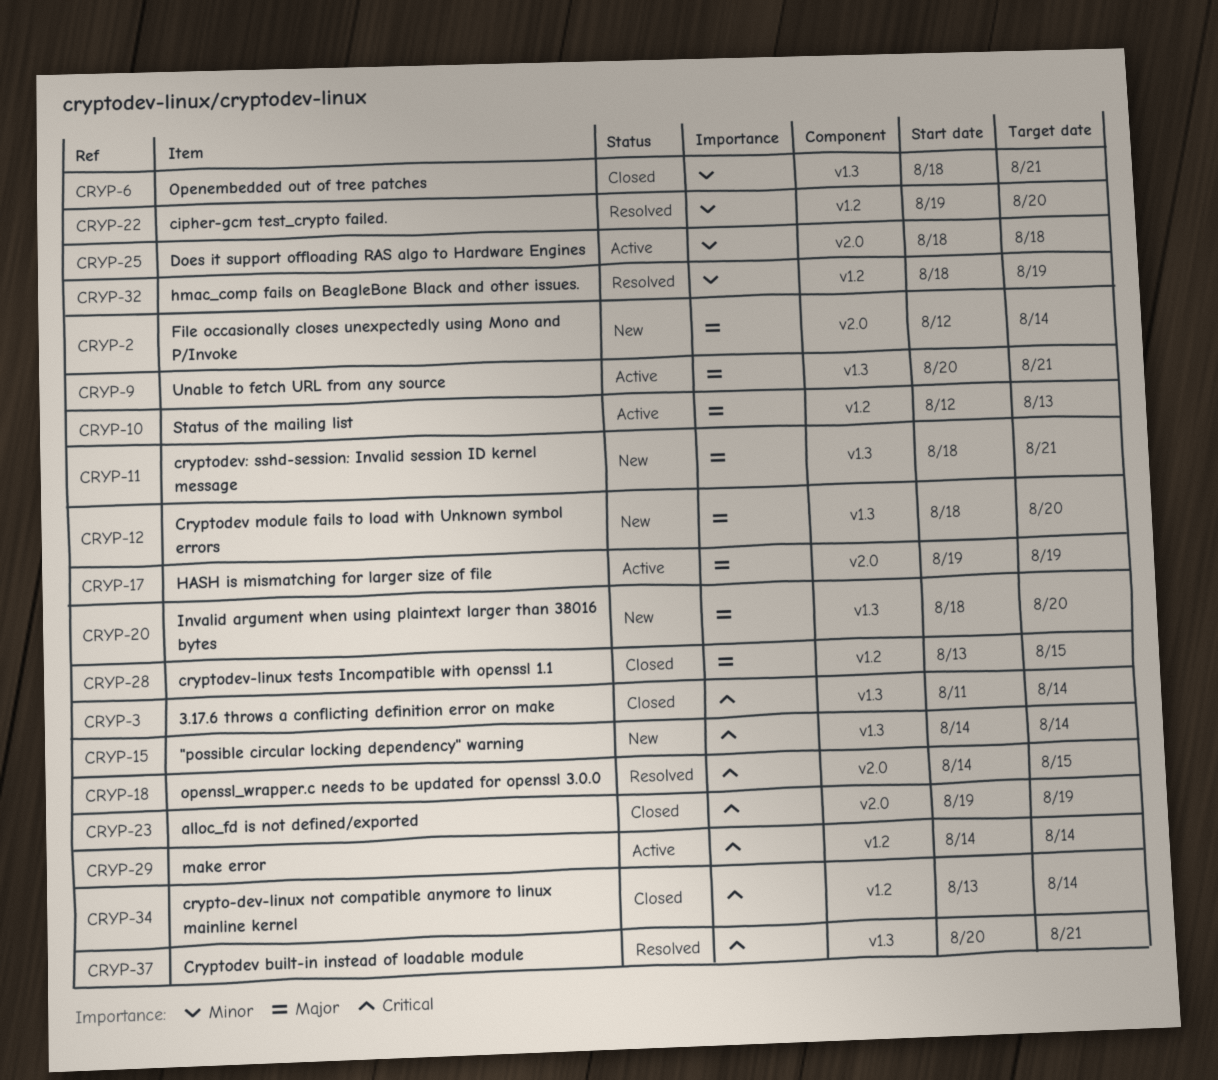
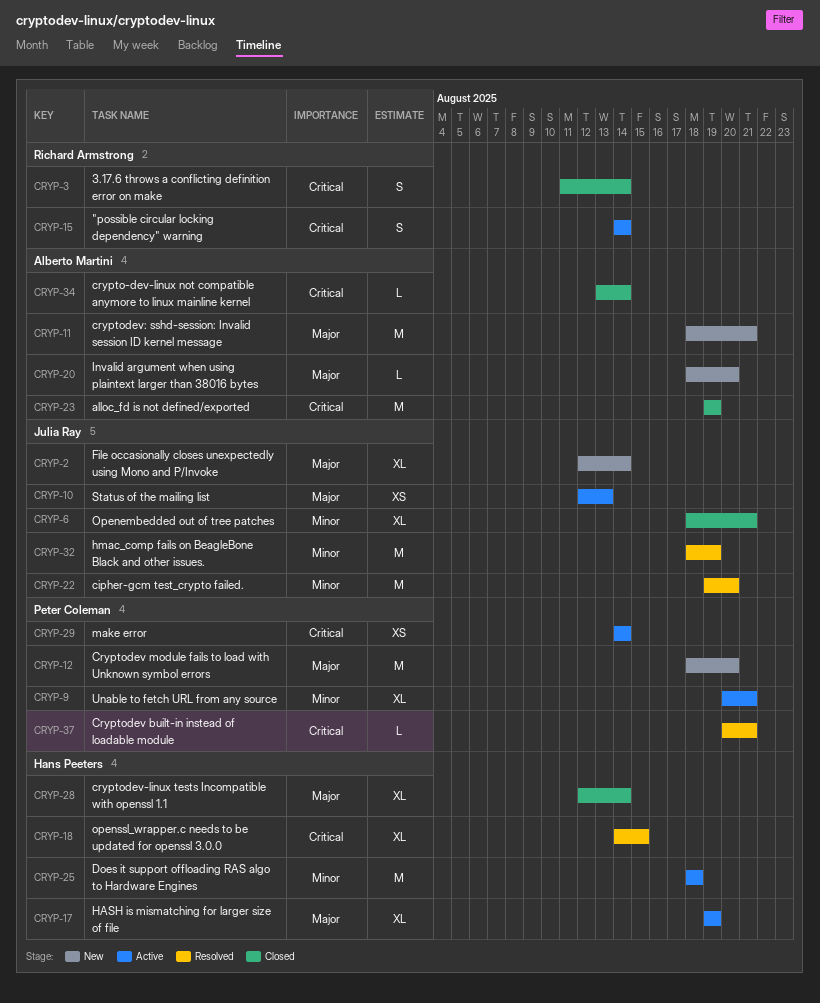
CRYP-9, priority: Major -> Minor
CRYP-15, status: New -> Active
CRYP-28, start: Aug 13 -> Aug 12
CRYP-28, due: Aug 15 -> Aug 14

